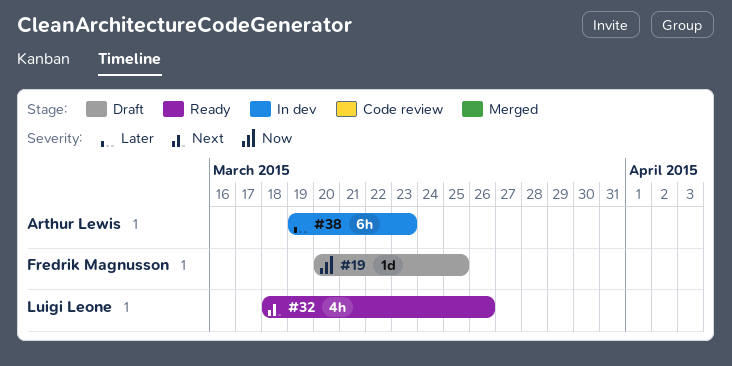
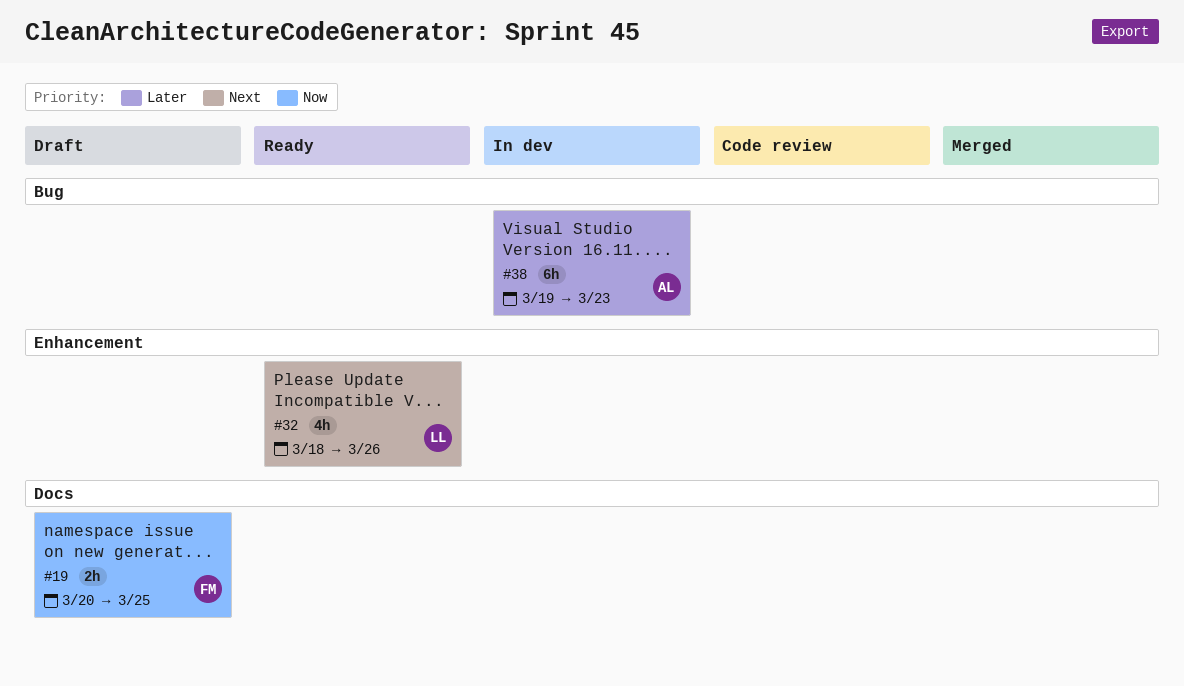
#19, estimate: 1d -> 2h

